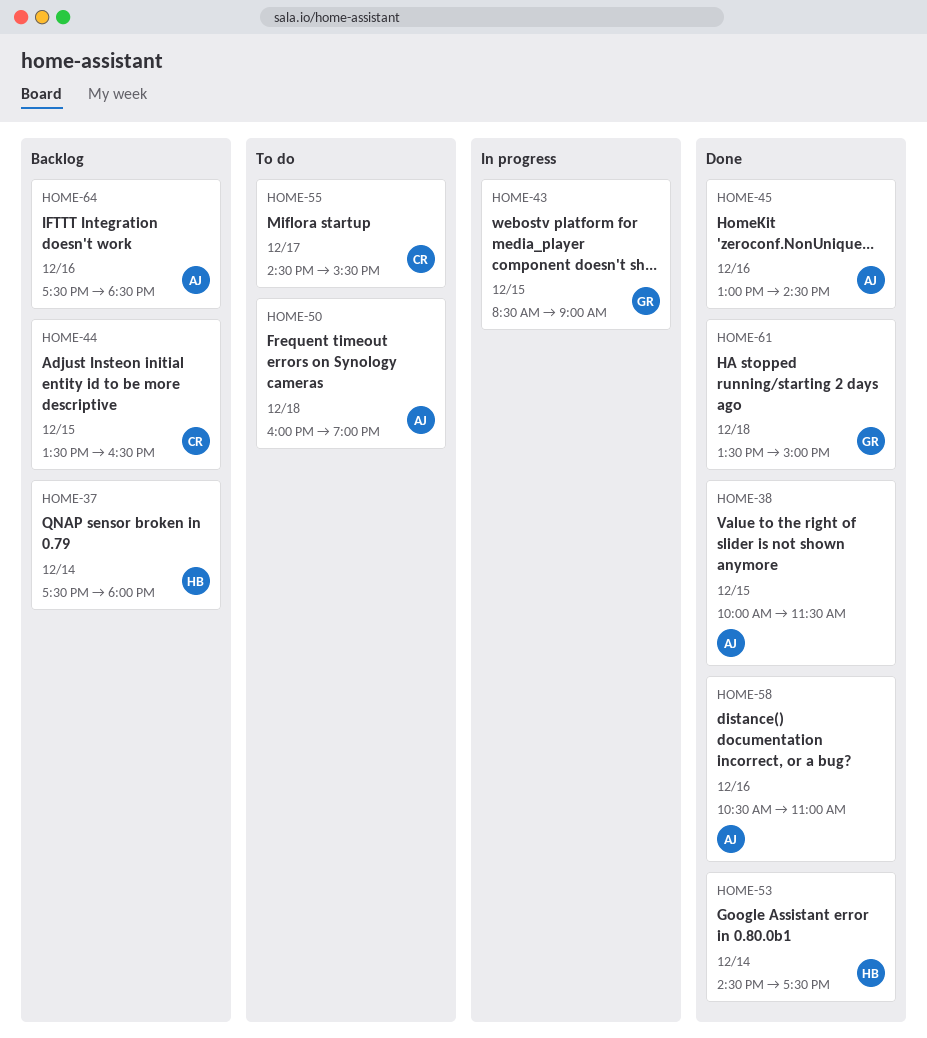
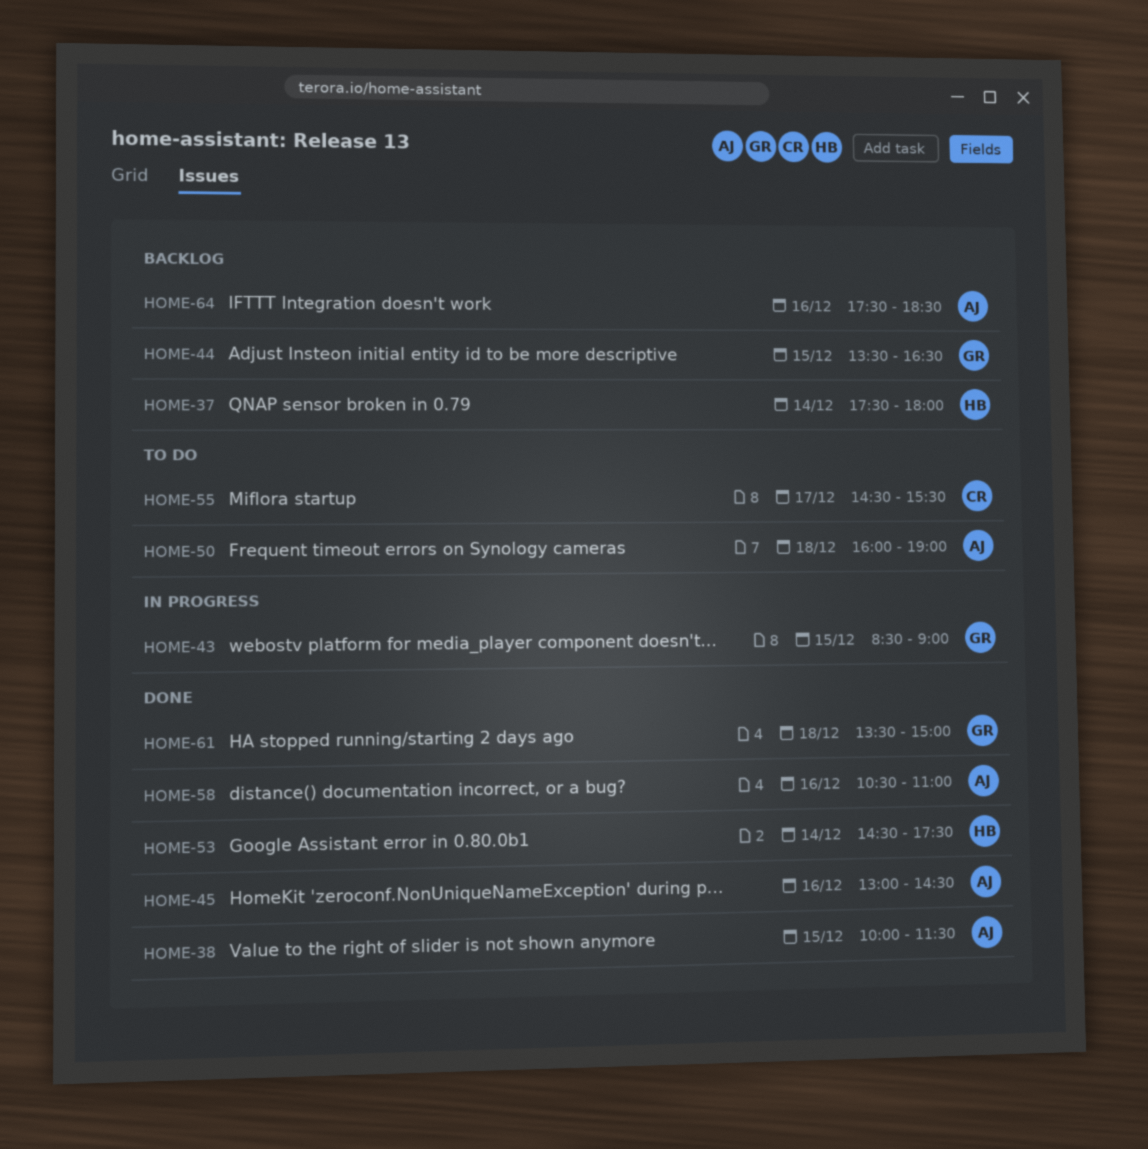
HOME-44, owner: CR -> GR

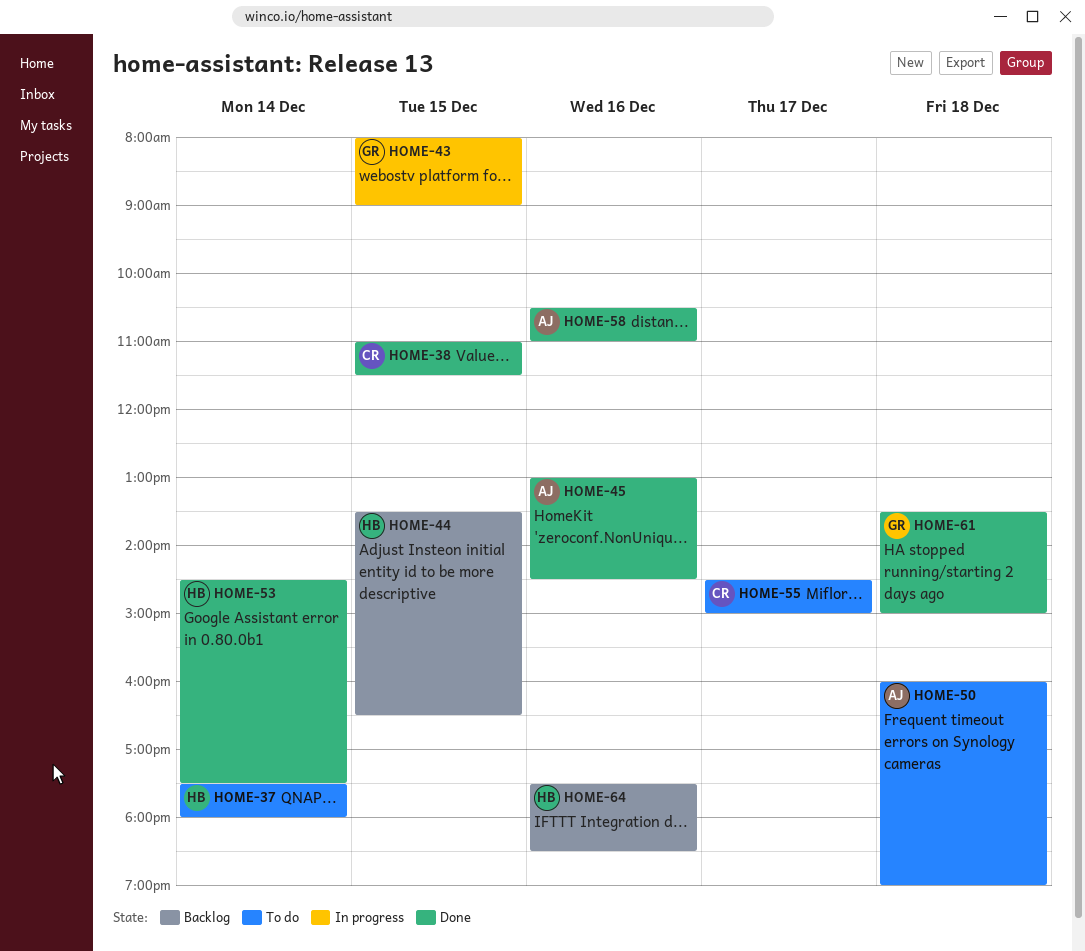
HOME-37, status: Backlog -> To do
HOME-38, owner: AJ -> CR
HOME-38, begins: 10:00 -> 11:00
HOME-43, begins: 08:30 -> 08:00
HOME-44, owner: GR -> HB
HOME-55, ends: 15:30 -> 15:00
HOME-64, owner: AJ -> HB

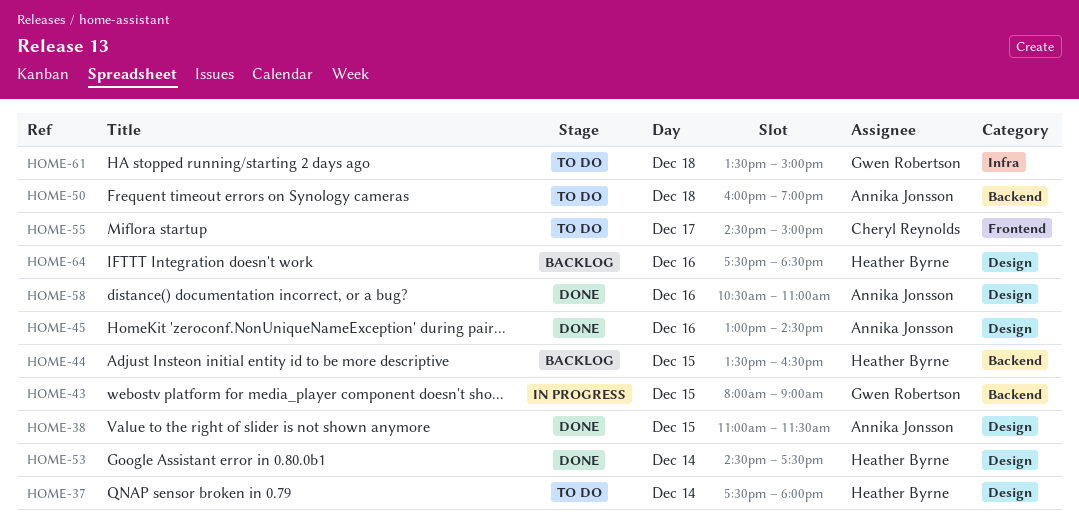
HOME-38, owner: Cheryl Reynolds -> Annika Jonsson
HOME-61, status: Done -> To do

